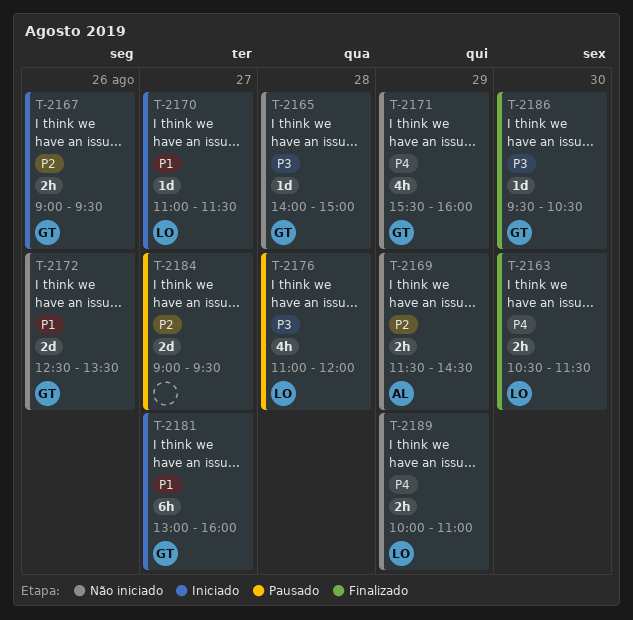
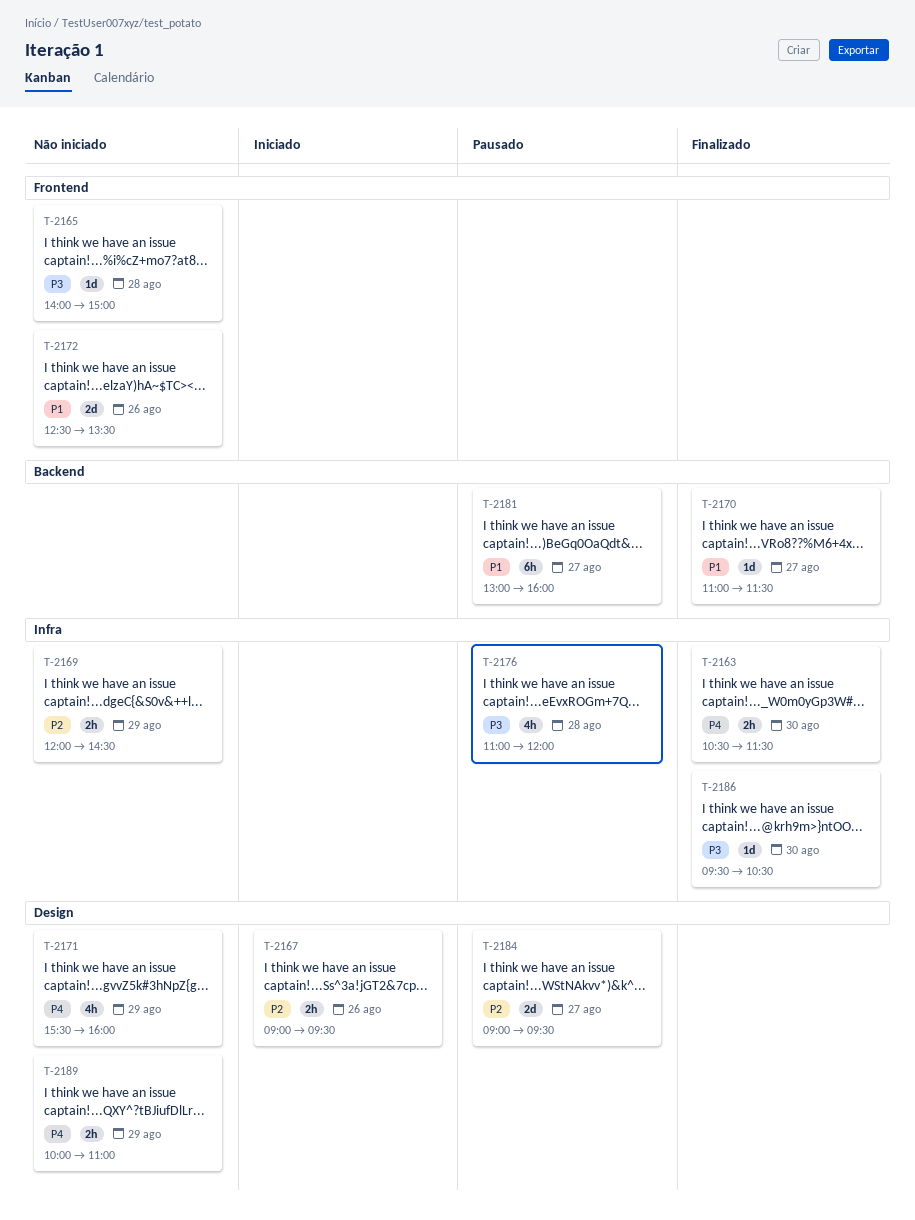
T-2169, begins: 11:30 -> 12:00
T-2170, status: Iniciado -> Finalizado
T-2181, status: Iniciado -> Pausado

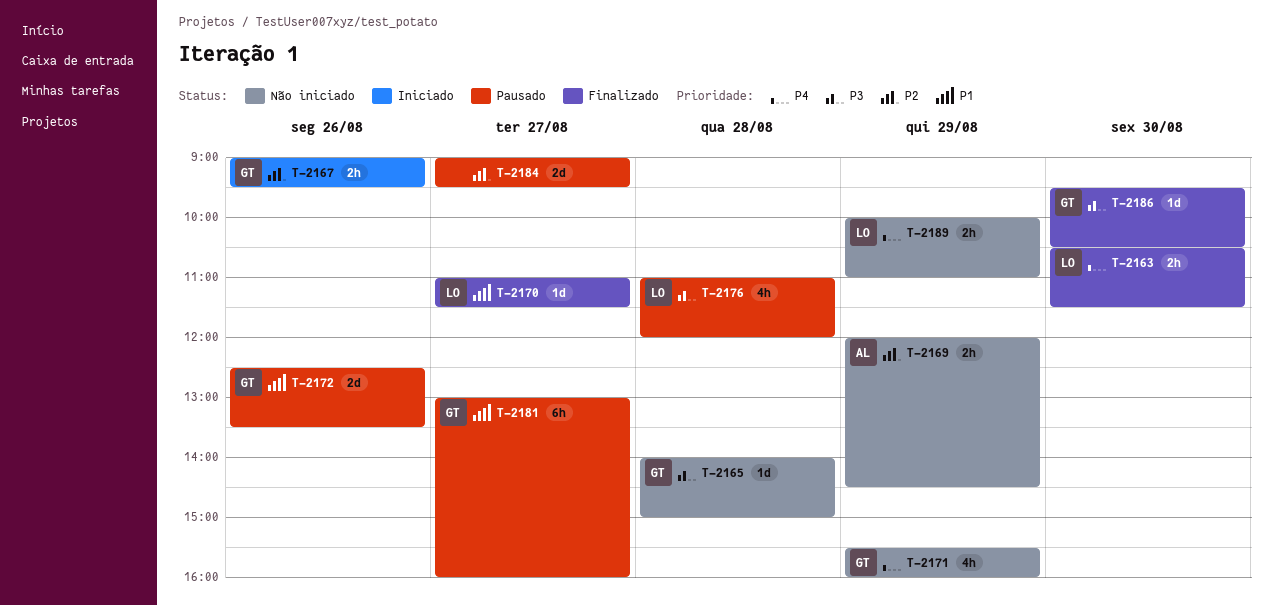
T-2172, status: Não iniciado -> Pausado

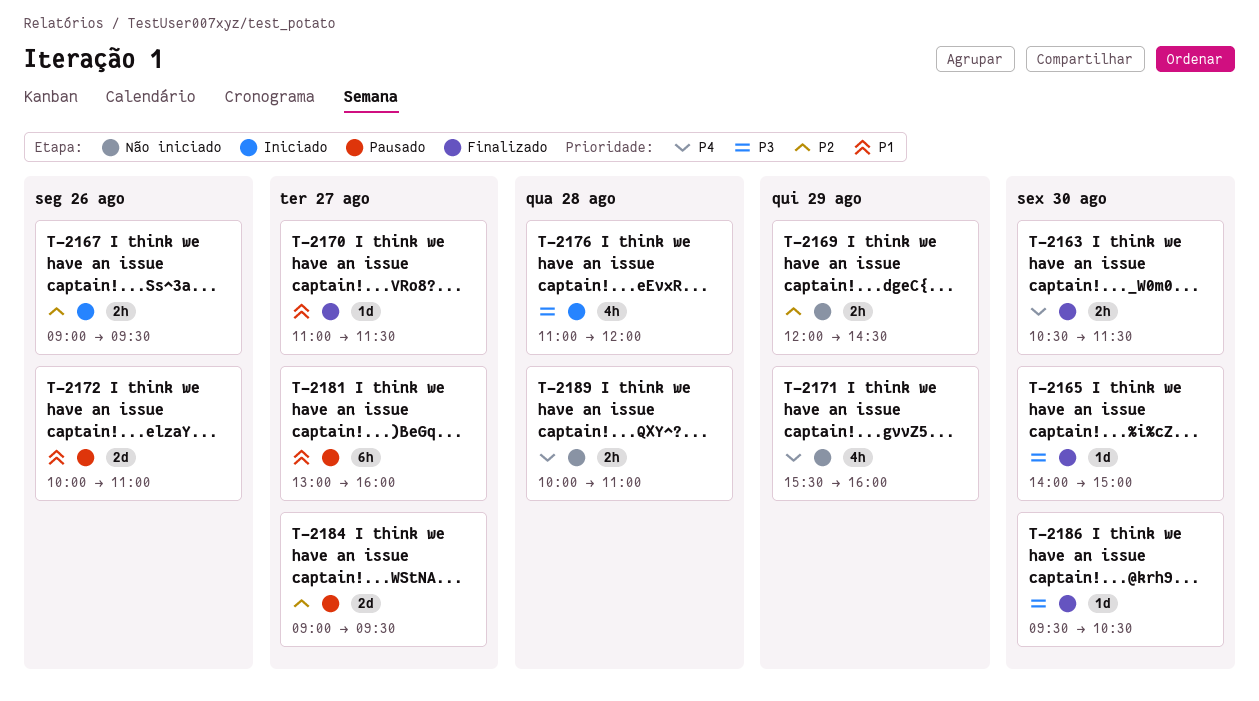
T-2165, status: Não iniciado -> Finalizado
T-2165, day: Aug 28 -> Aug 30
T-2172, begins: 12:30 -> 10:00
T-2172, ends: 13:30 -> 11:00
T-2176, status: Pausado -> Iniciado
T-2189, day: Aug 29 -> Aug 28

